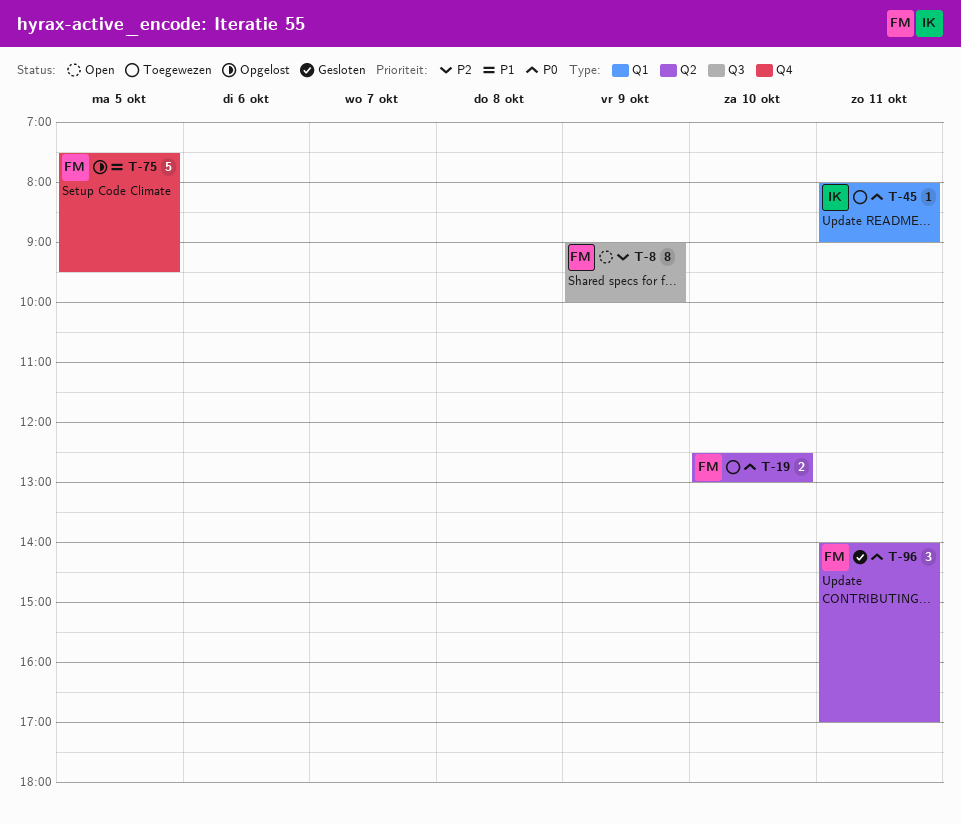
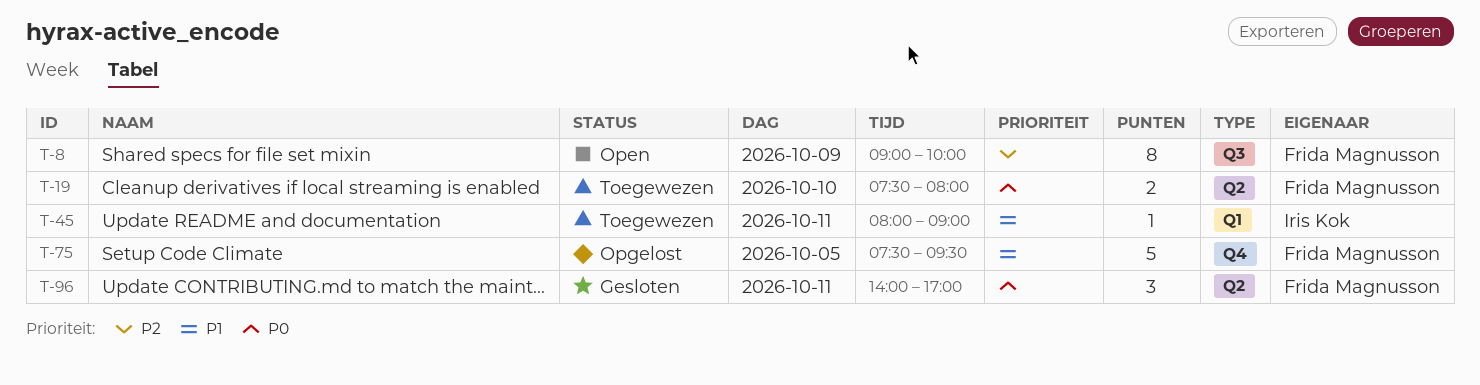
T-19, begins: 12:30 -> 07:30
T-19, ends: 13:00 -> 08:00
T-45, priority: P0 -> P1

